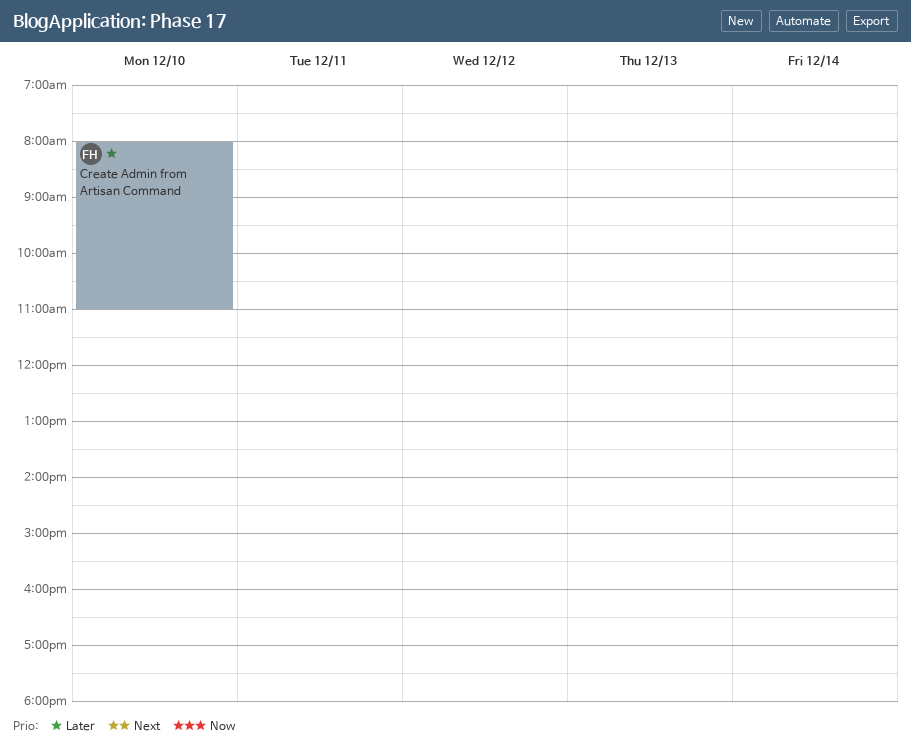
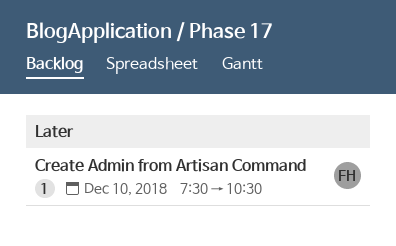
Create Admin from Artisan Command, begins: 08:00 -> 07:30
Create Admin from Artisan Command, ends: 11:00 -> 10:30

